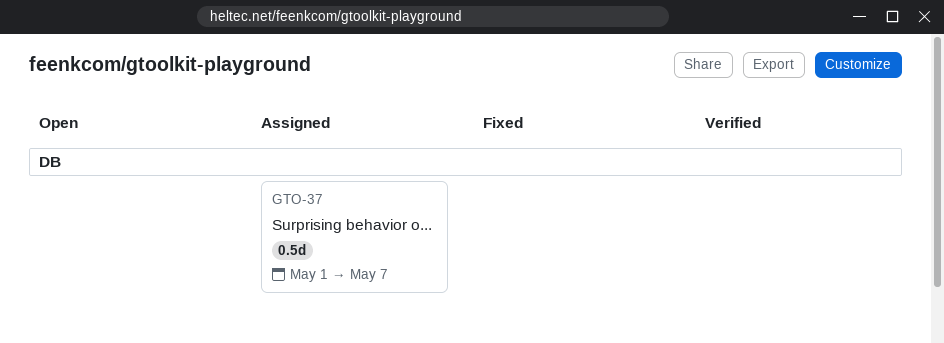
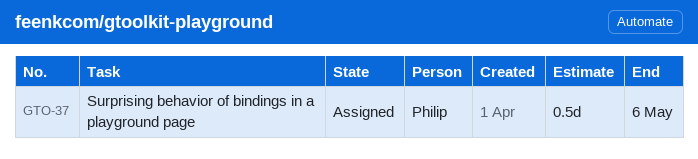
GTO-37, due: May 7 -> May 6

